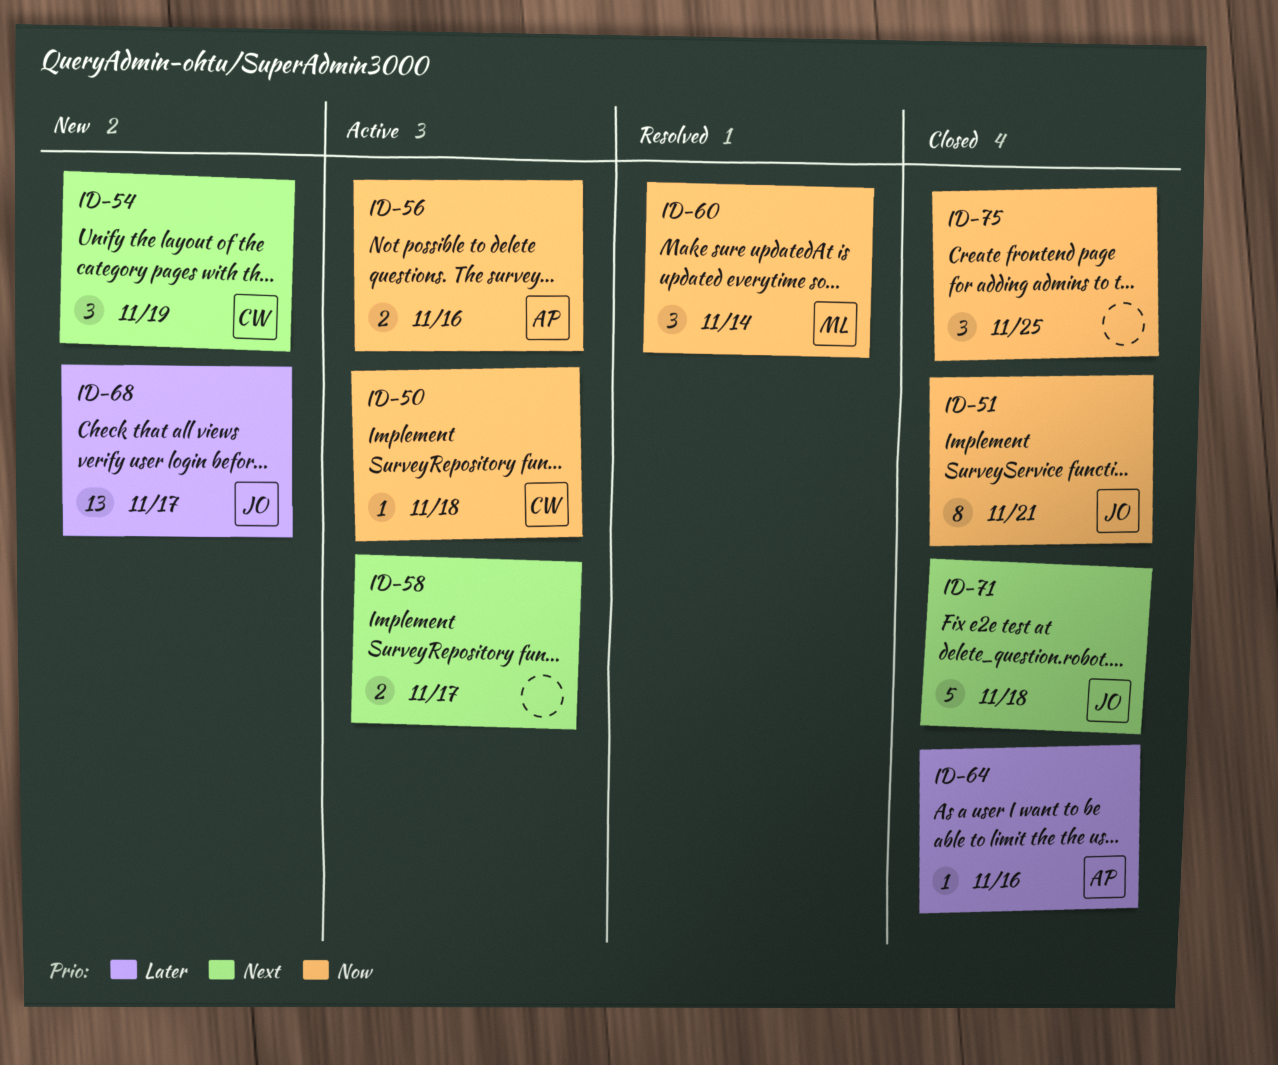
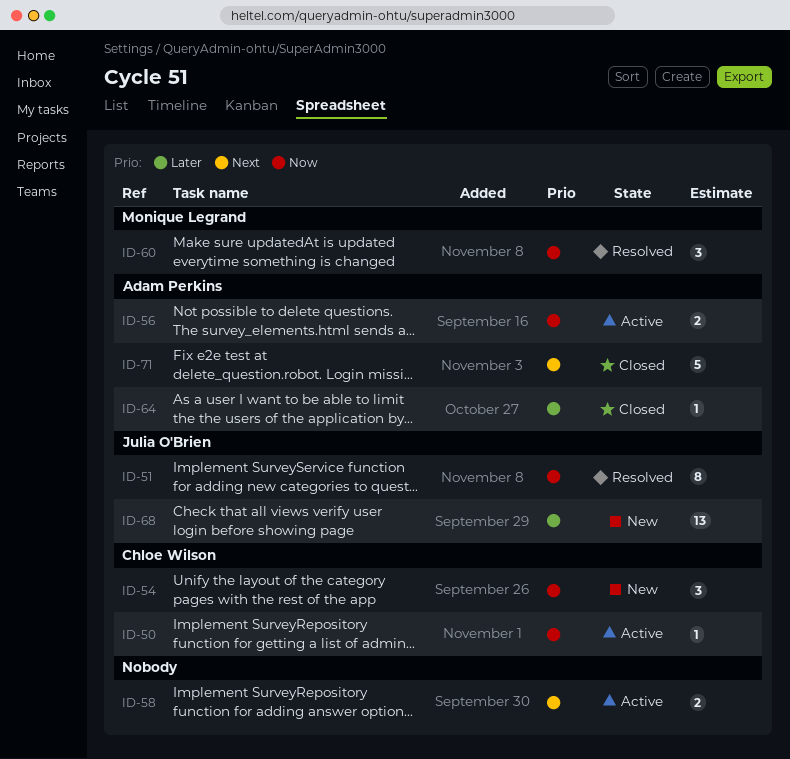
ID-51, status: Closed -> Resolved
ID-54, priority: Next -> Now
ID-71, owner: Julia O'Brien -> Adam Perkins
ID-75: present -> none

